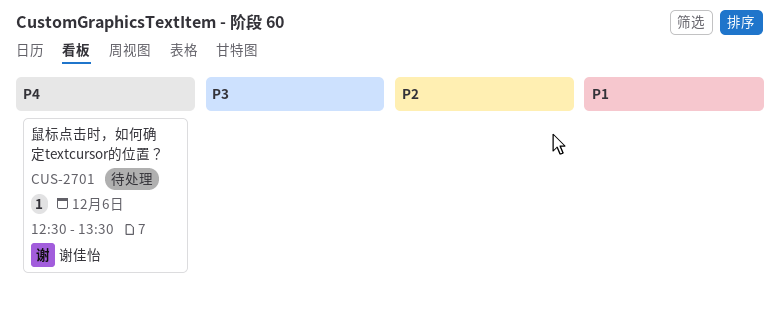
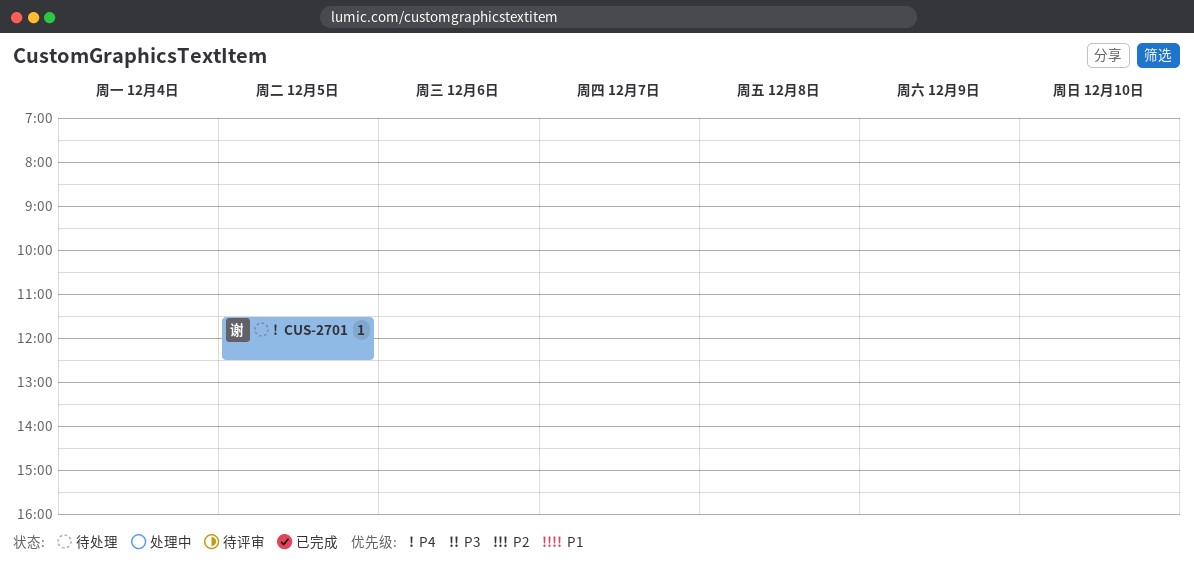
CUS-2701, day: Dec 6 -> Dec 5
CUS-2701, begins: 12:30 -> 11:30
CUS-2701, ends: 13:30 -> 12:30

